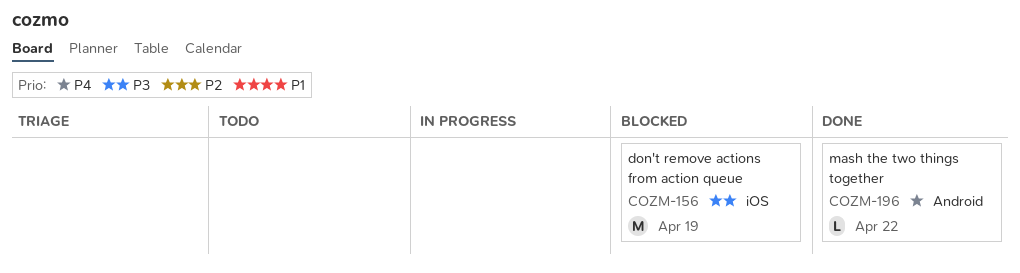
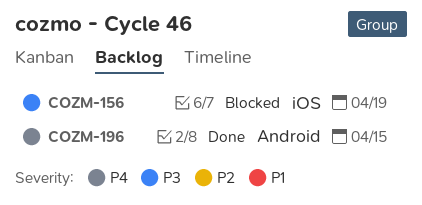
COZM-196, due: Apr 22 -> Apr 15

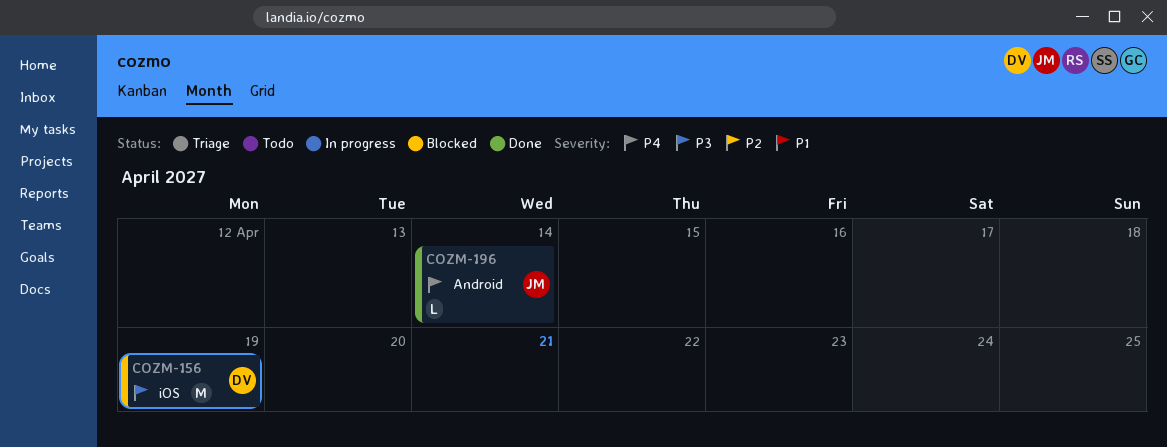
COZM-196, due: Apr 15 -> Apr 14

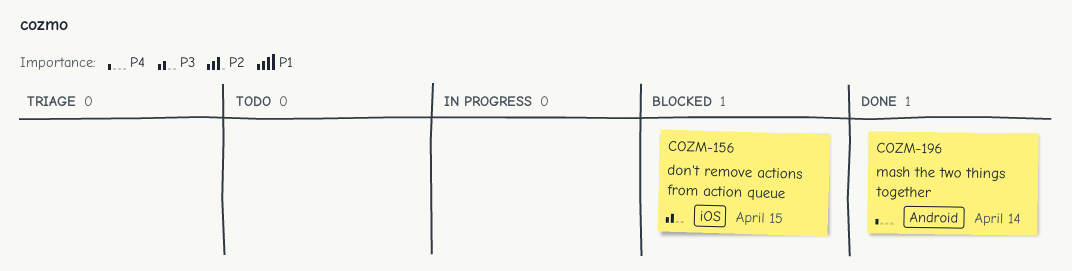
COZM-156, due: Apr 19 -> Apr 15

